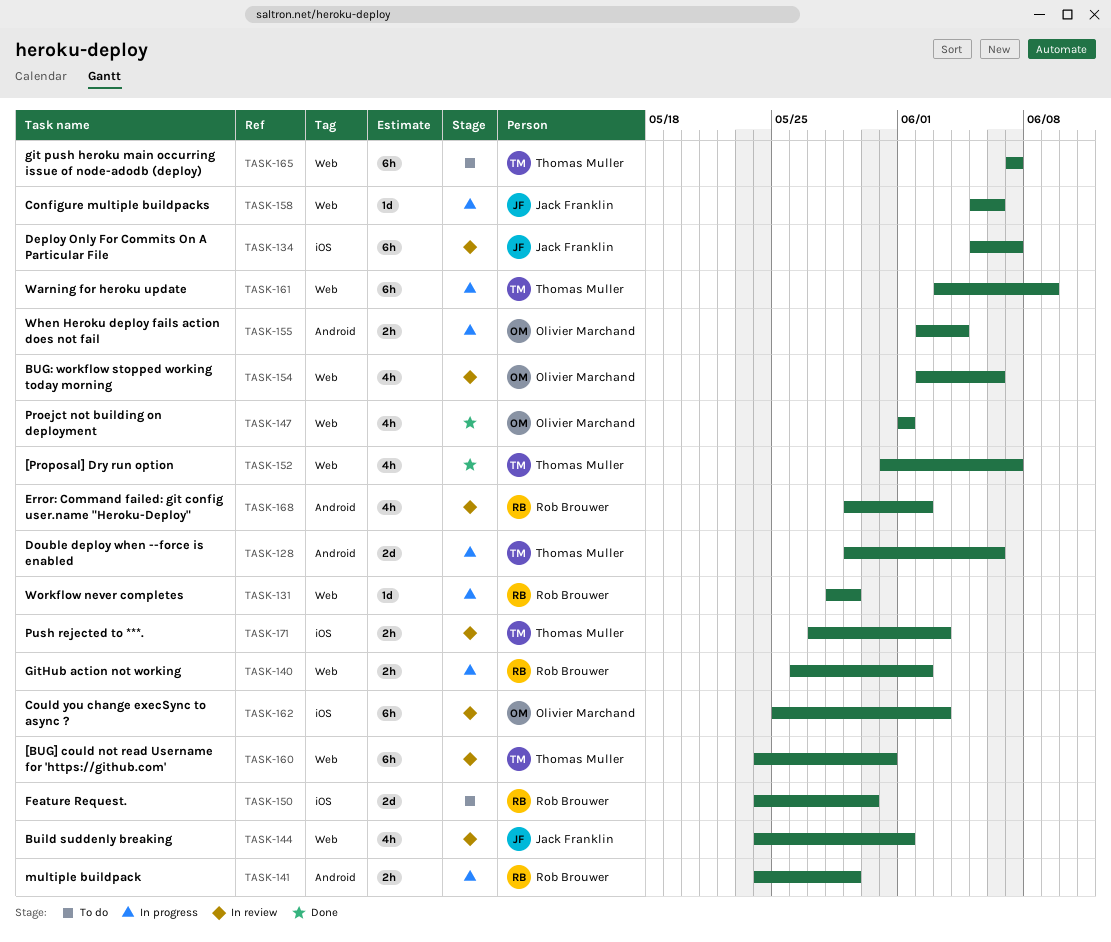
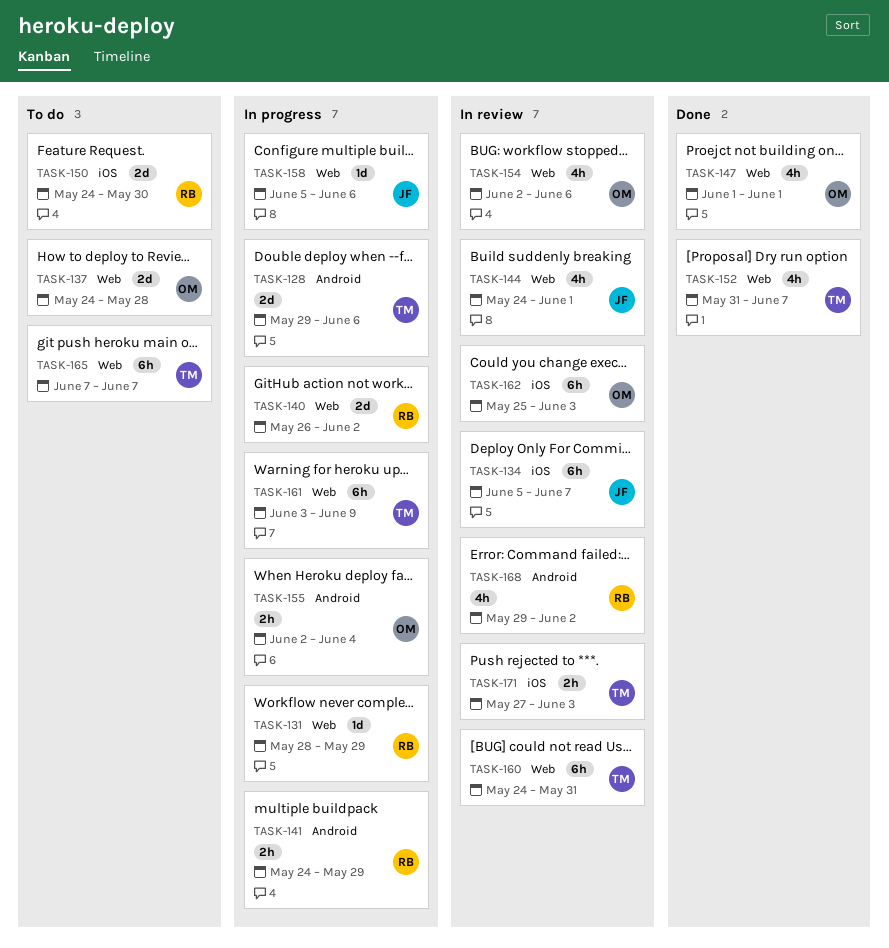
TASK-137: none -> present
TASK-140, estimate: 2h -> 2d

